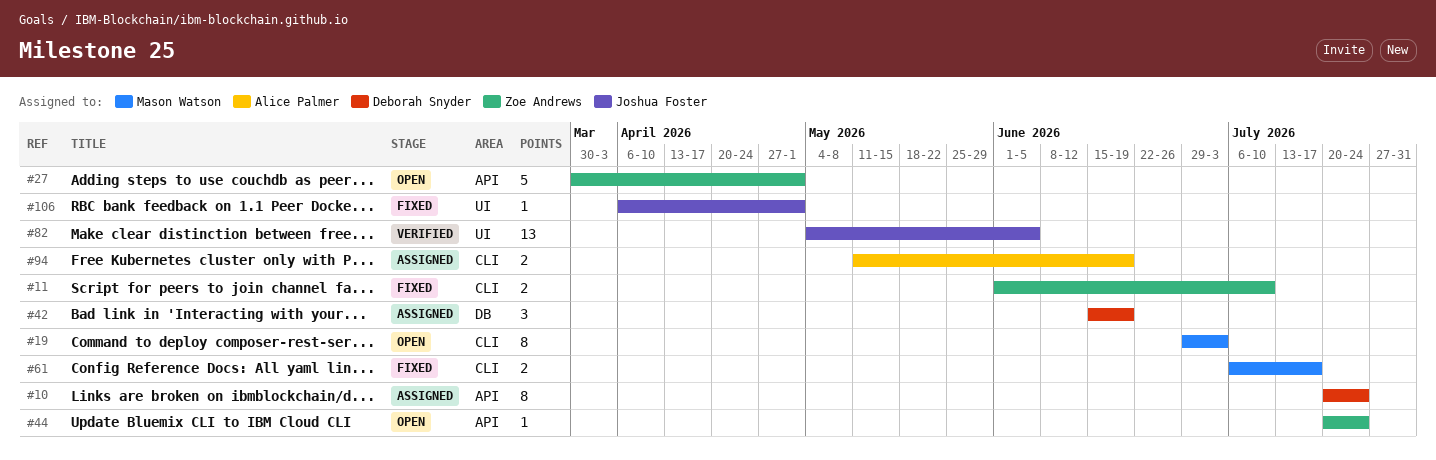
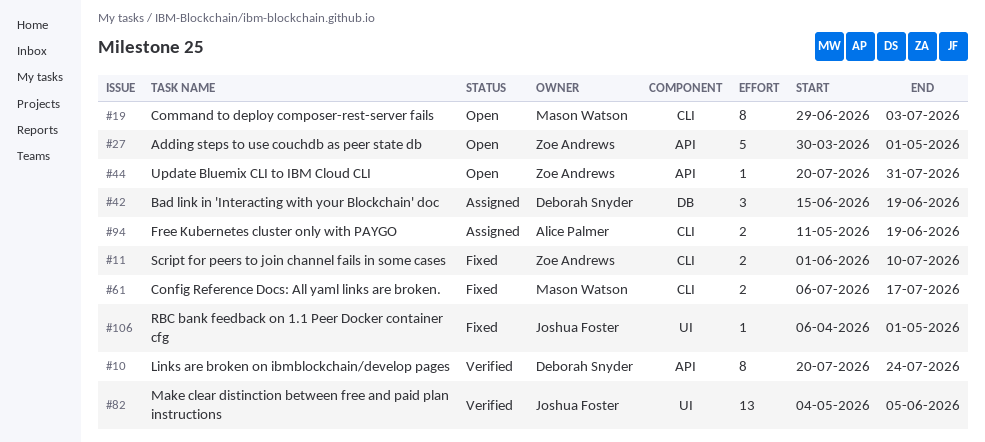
#10, status: Assigned -> Verified
#44, due: Jul 24 -> Jul 31

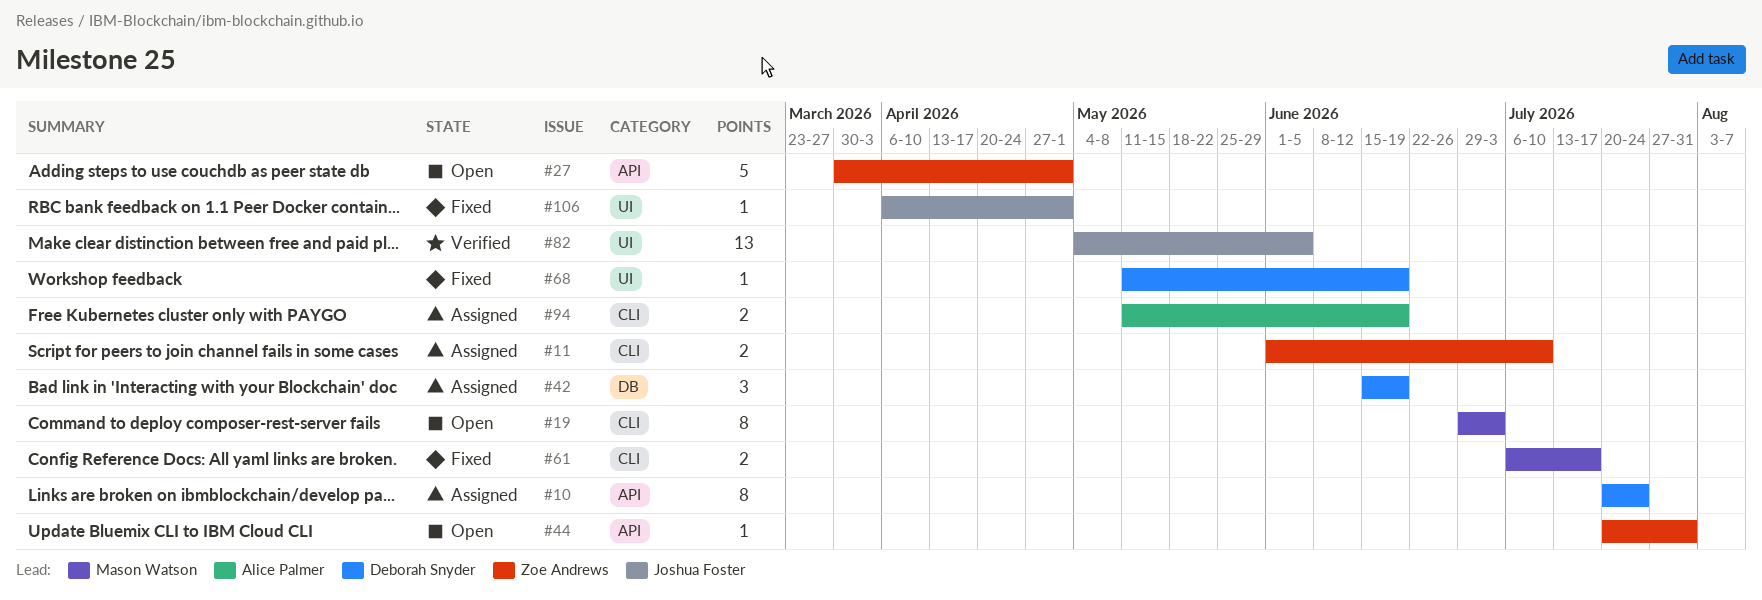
#10, status: Verified -> Assigned
#11, status: Fixed -> Assigned
#68: none -> present

